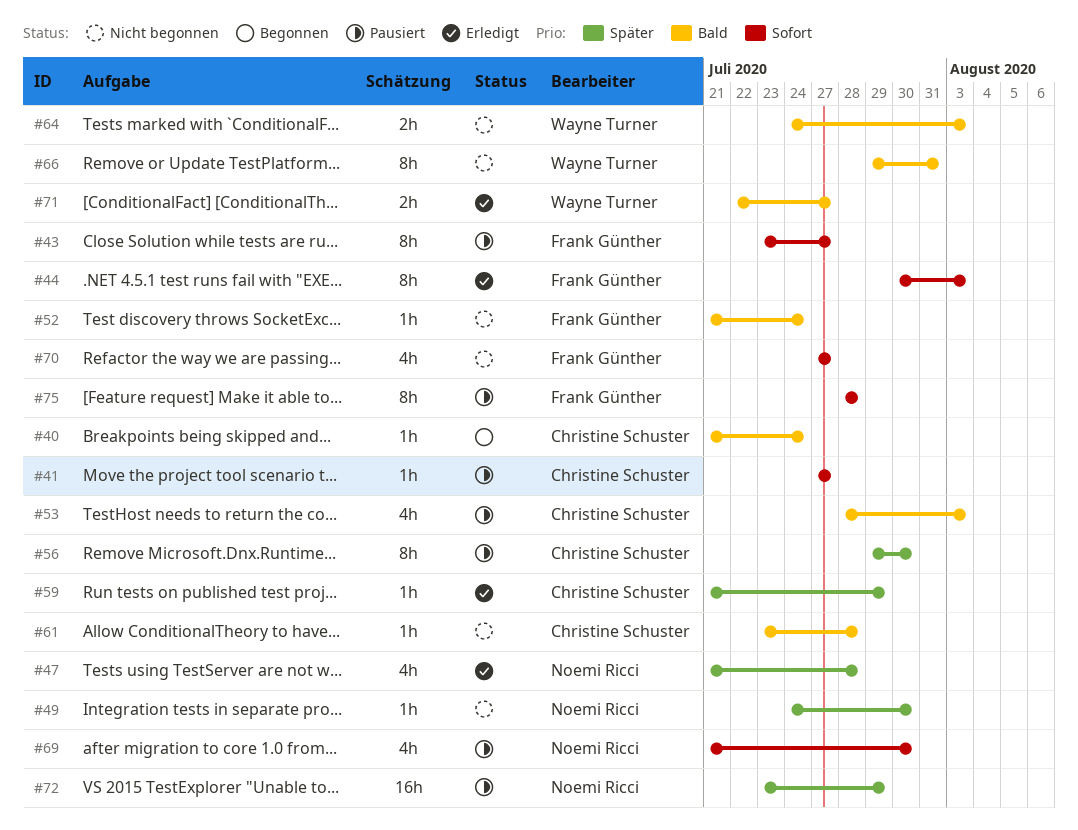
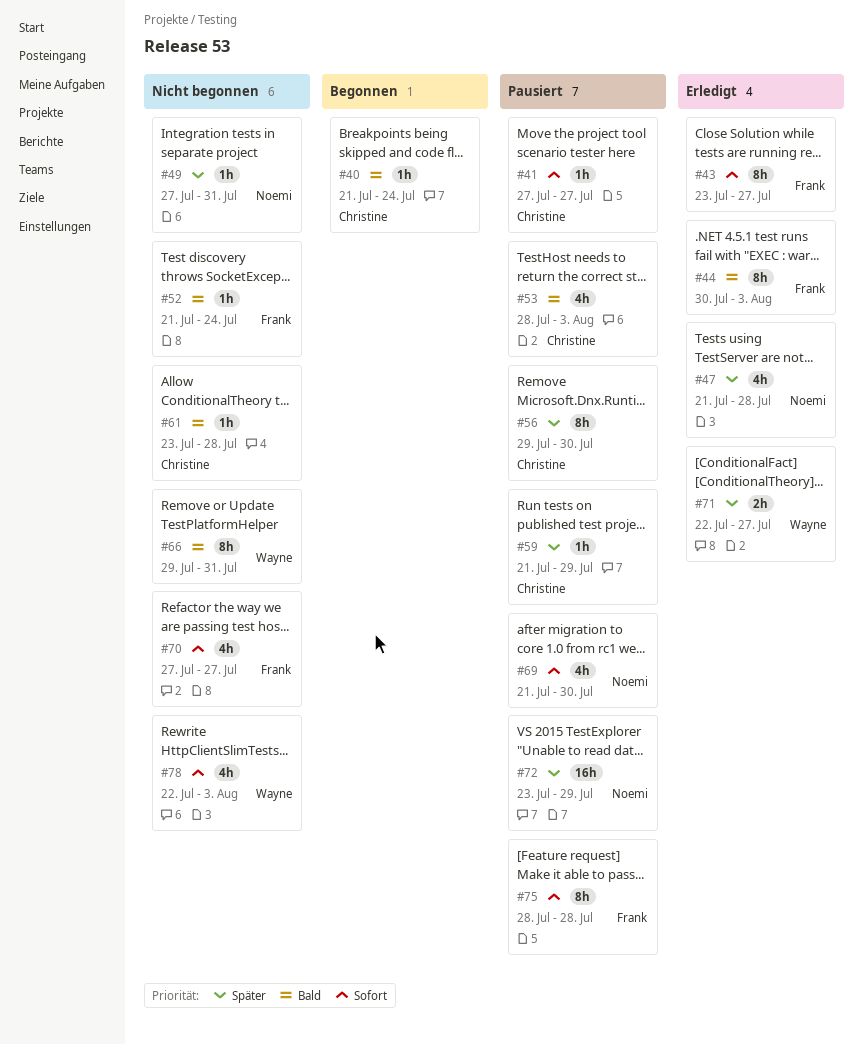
#43, status: Pausiert -> Erledigt
#44, priority: Sofort -> Bald
#49, start: Jul 24 -> Jul 27
#49, due: Jul 30 -> Jul 31
#59, status: Erledigt -> Pausiert
#64: present -> none
#71, priority: Bald -> Später
#78: none -> present

